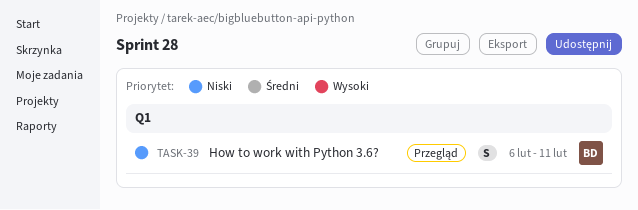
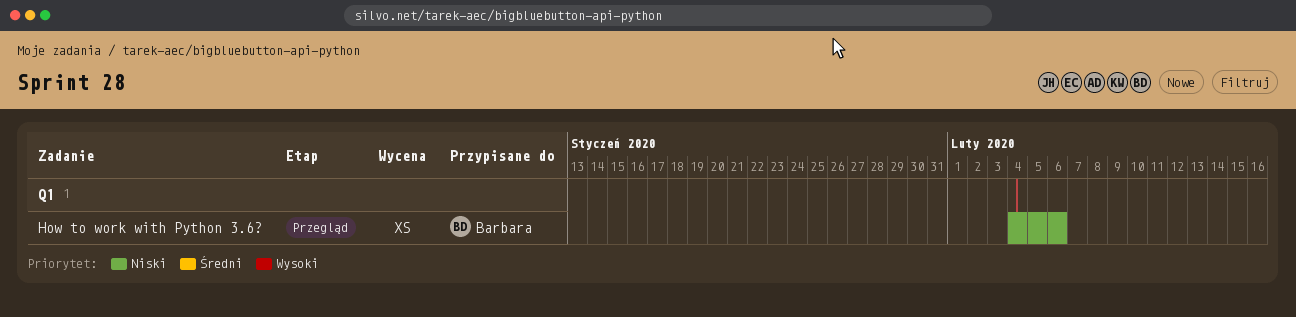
How to work with Python 3.6?, estimate: S -> XS
How to work with Python 3.6?, start: Feb 6 -> Feb 4
How to work with Python 3.6?, due: Feb 11 -> Feb 6

